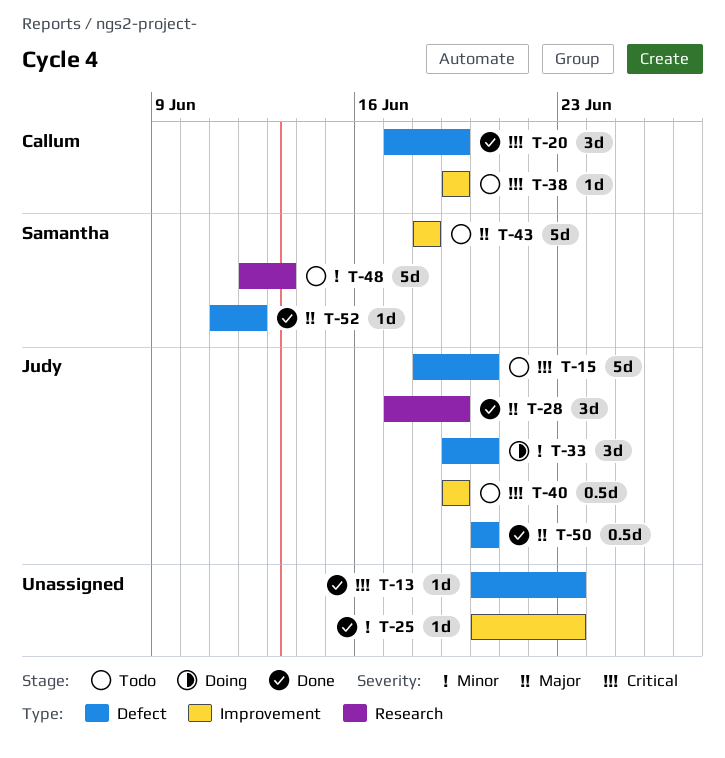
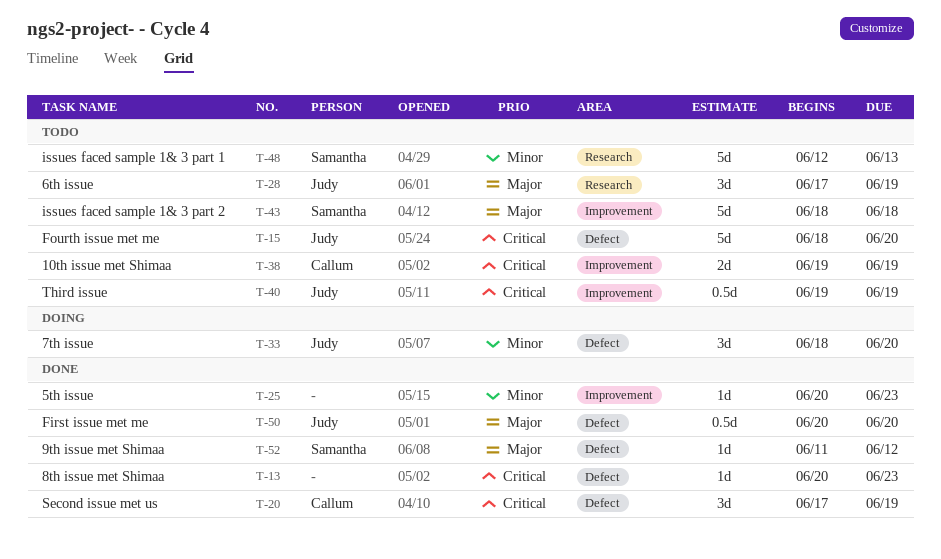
T-28, status: Done -> Todo
T-33, start: Jun 19 -> Jun 18
T-38, estimate: 1d -> 2d

